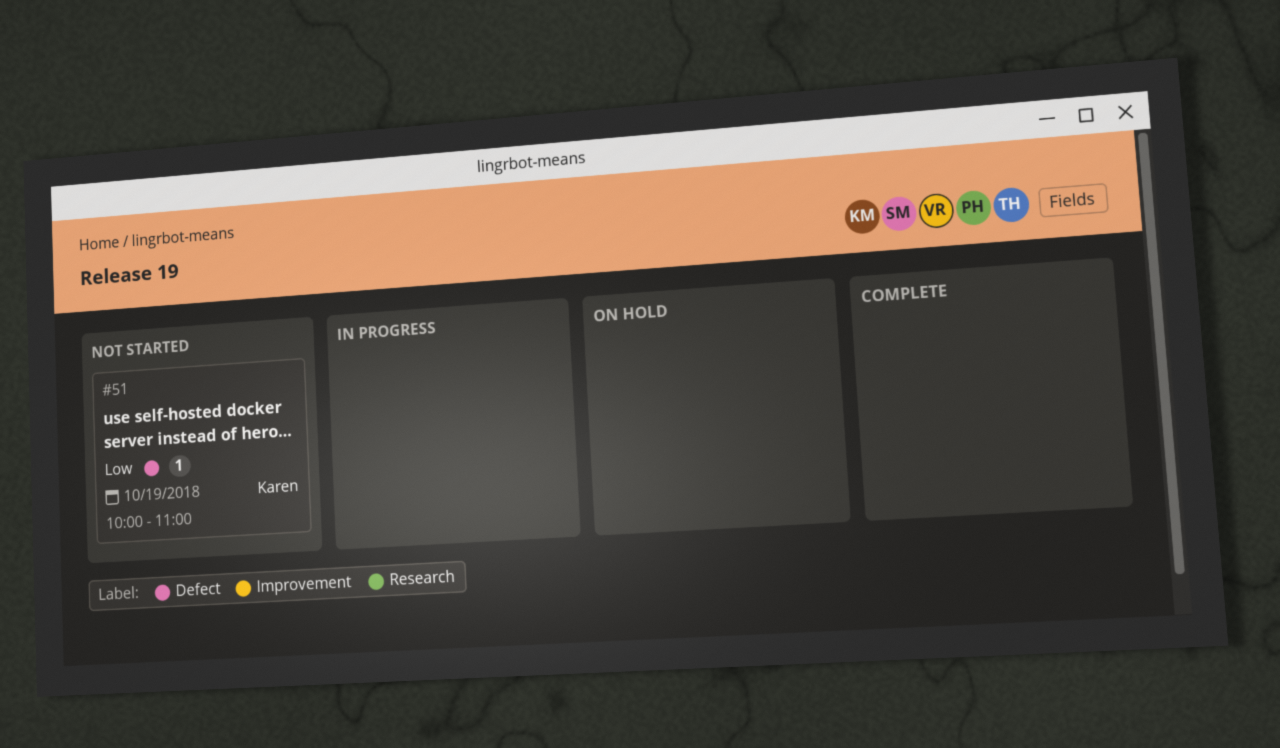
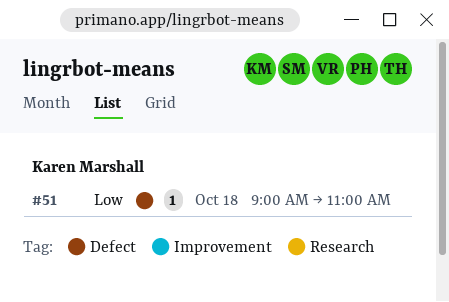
#51, day: Oct 19 -> Oct 18
#51, begins: 10:00 -> 09:00

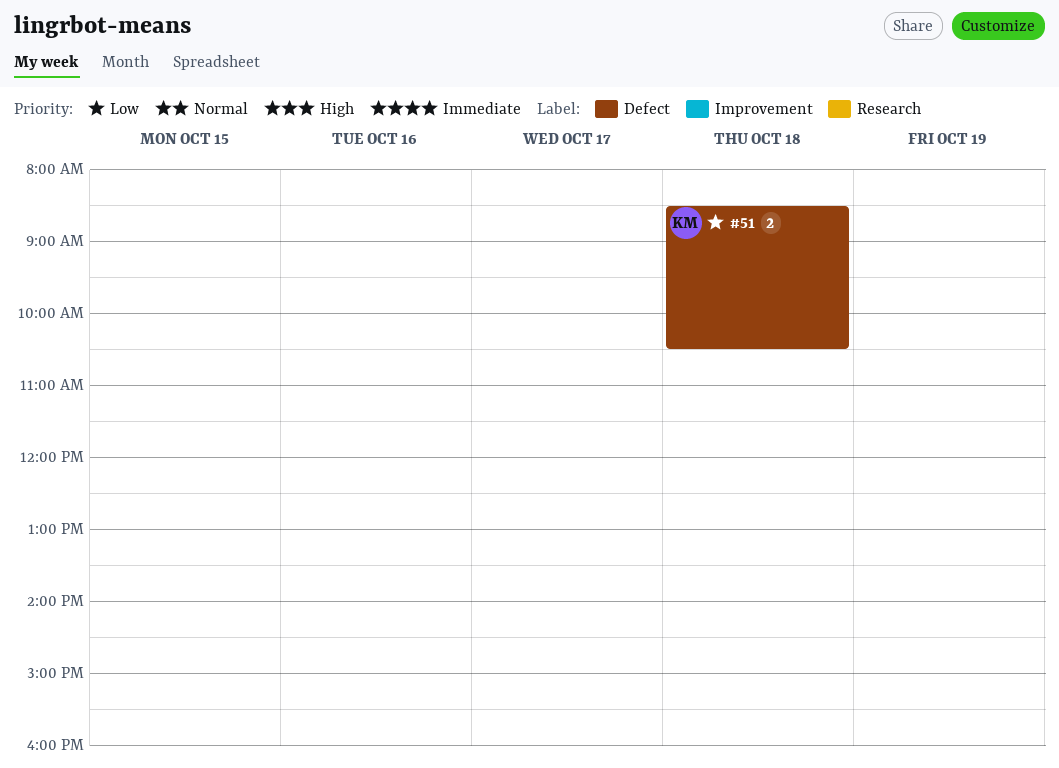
#51, estimate: 1 -> 2
#51, begins: 09:00 -> 08:30
#51, ends: 11:00 -> 10:30

